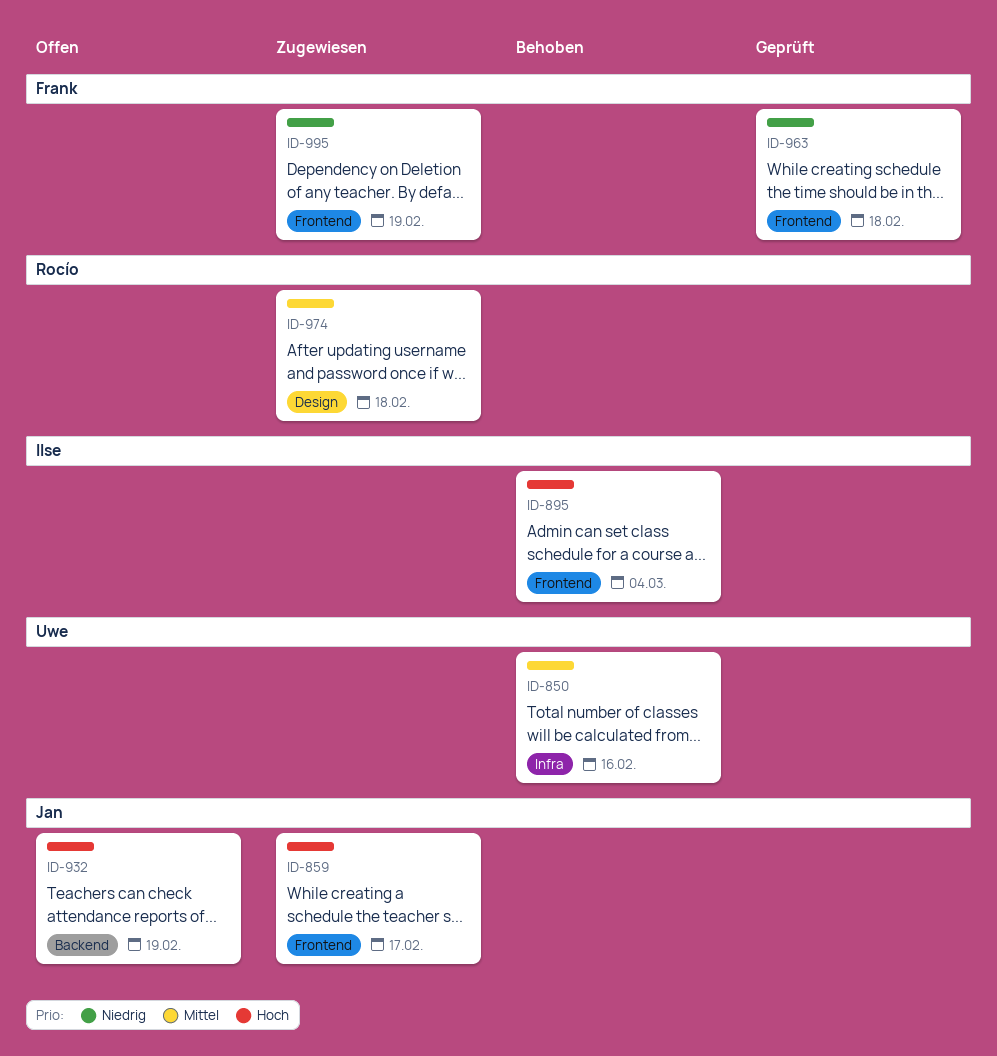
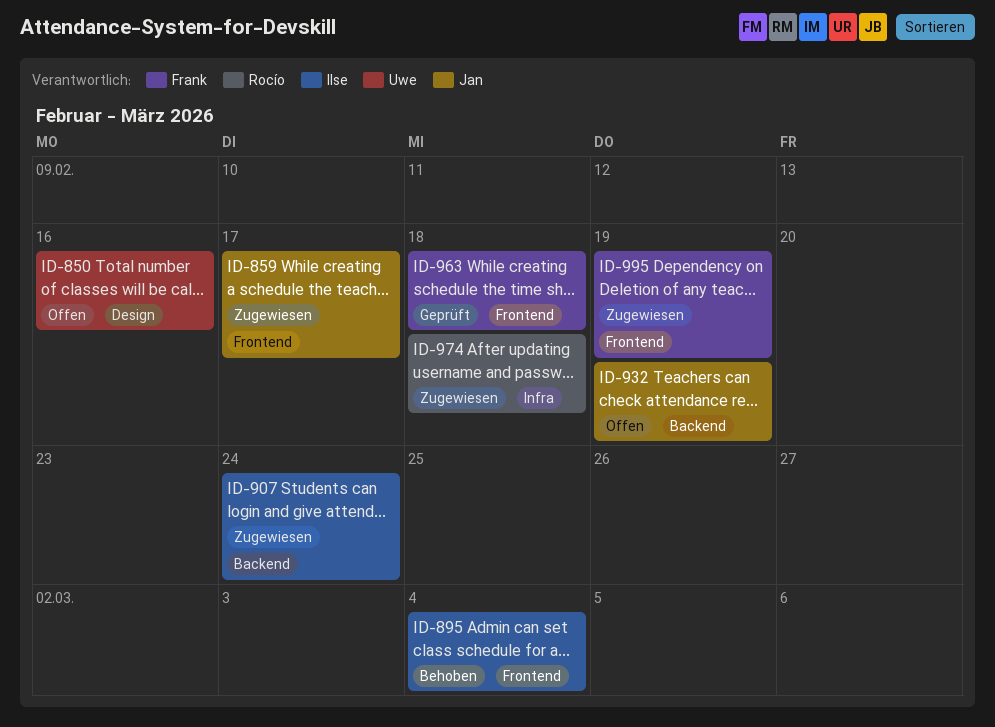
ID-850, status: Behoben -> Offen
ID-850, label: Infra -> Design
ID-907: none -> present
ID-974, label: Design -> Infra

